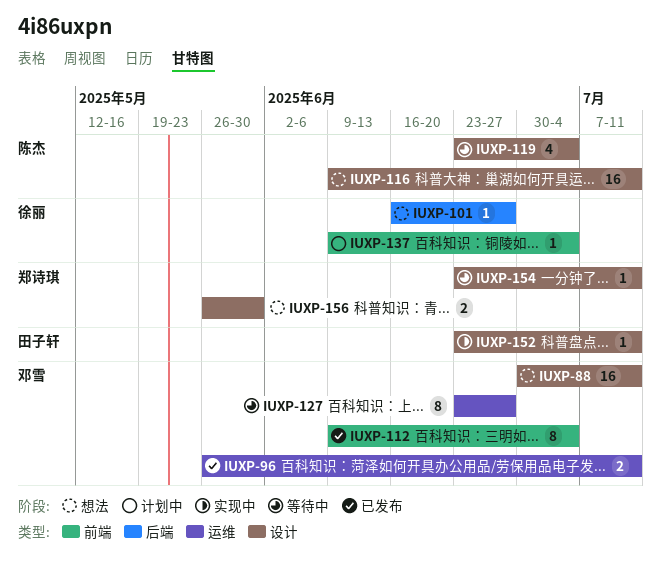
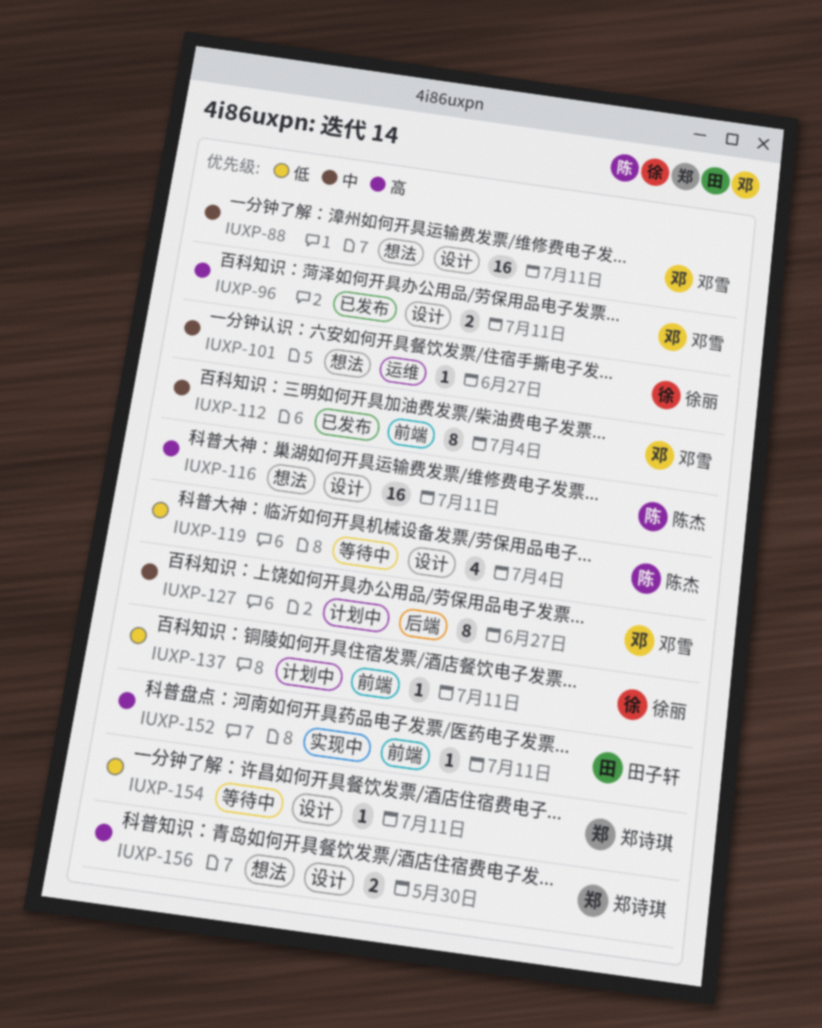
IUXP-96, label: 运维 -> 设计
IUXP-101, label: 后端 -> 运维
IUXP-127, status: 等待中 -> 计划中
IUXP-127, label: 运维 -> 后端
IUXP-137, due: Jul 4 -> Jul 11
IUXP-152, label: 设计 -> 前端

